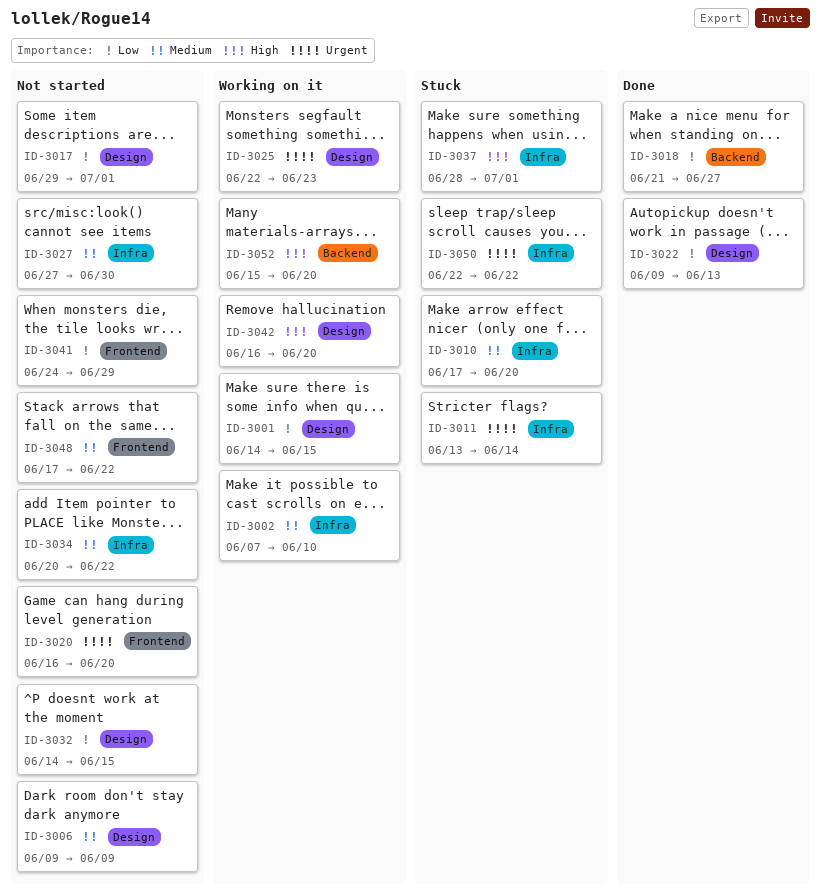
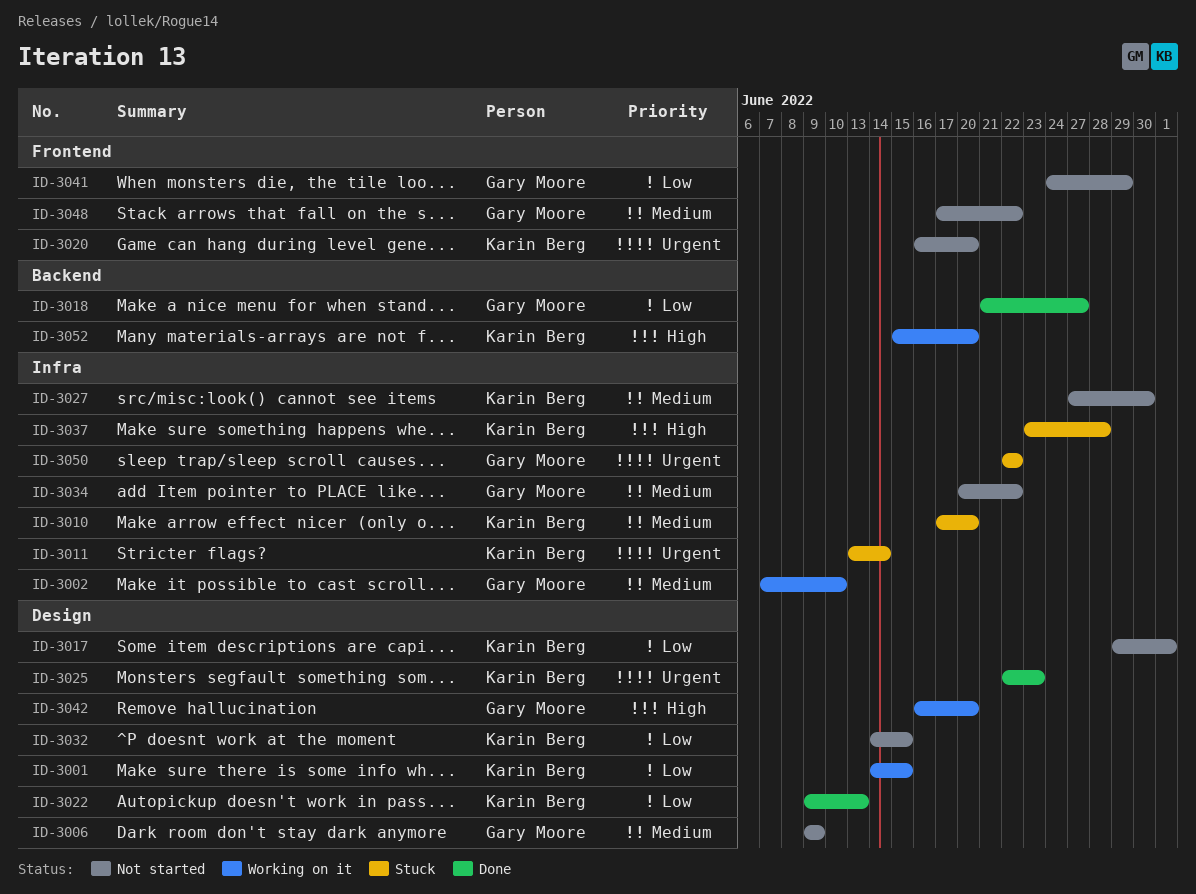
ID-3025, status: Working on it -> Done
ID-3037, start: Jun 28 -> Jun 23
ID-3037, due: Jul 1 -> Jun 28

